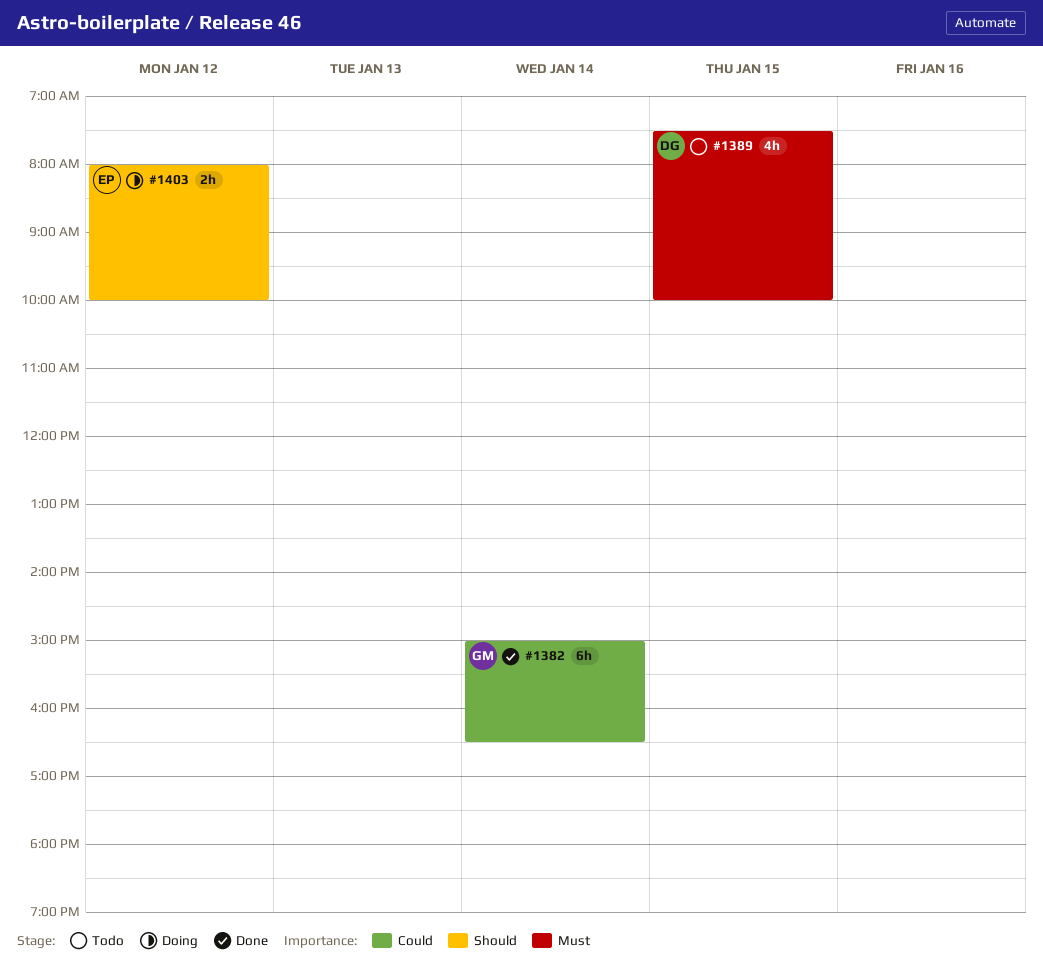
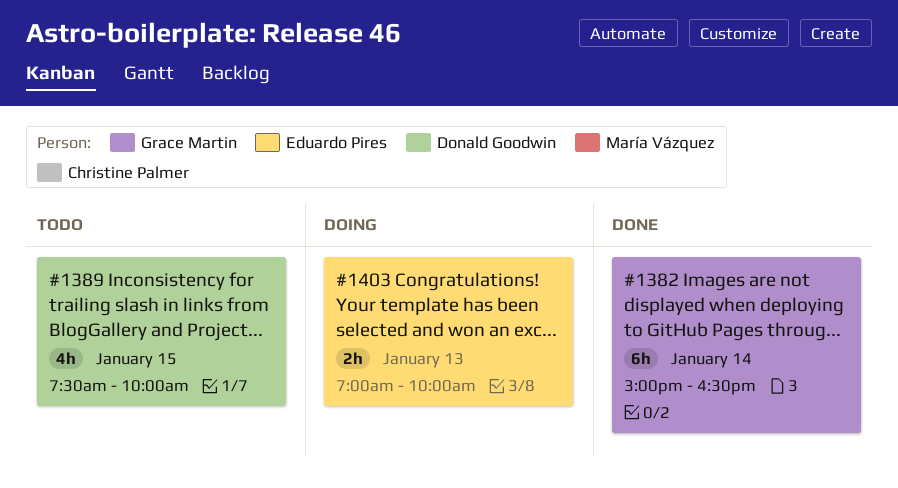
#1403, day: Jan 12 -> Jan 13
#1403, begins: 08:00 -> 07:00

